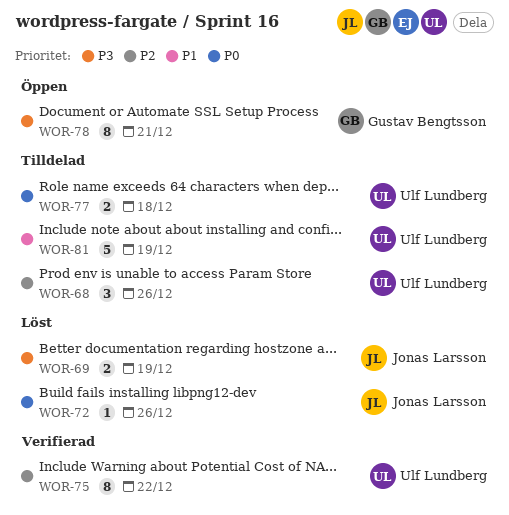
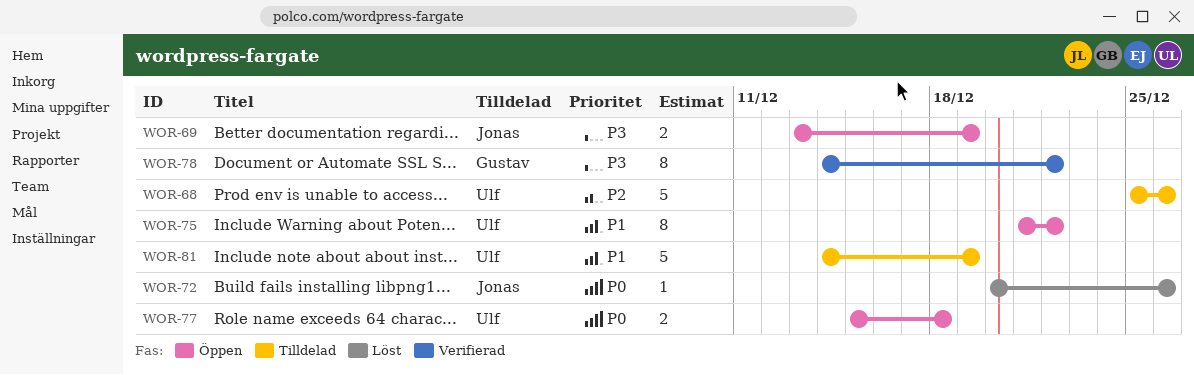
WOR-68, estimate: 3 -> 5
WOR-69, status: Löst -> Öppen
WOR-75, status: Verifierad -> Öppen
WOR-75, priority: P2 -> P1
WOR-77, status: Tilldelad -> Öppen
WOR-78, status: Öppen -> Verifierad
WOR-78, due: Dec 21 -> Dec 22

